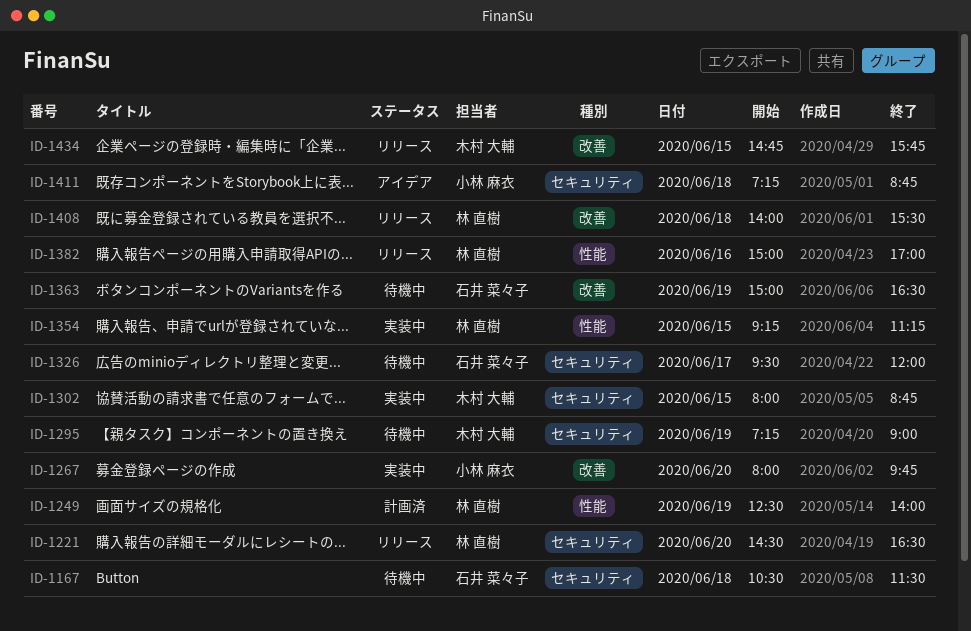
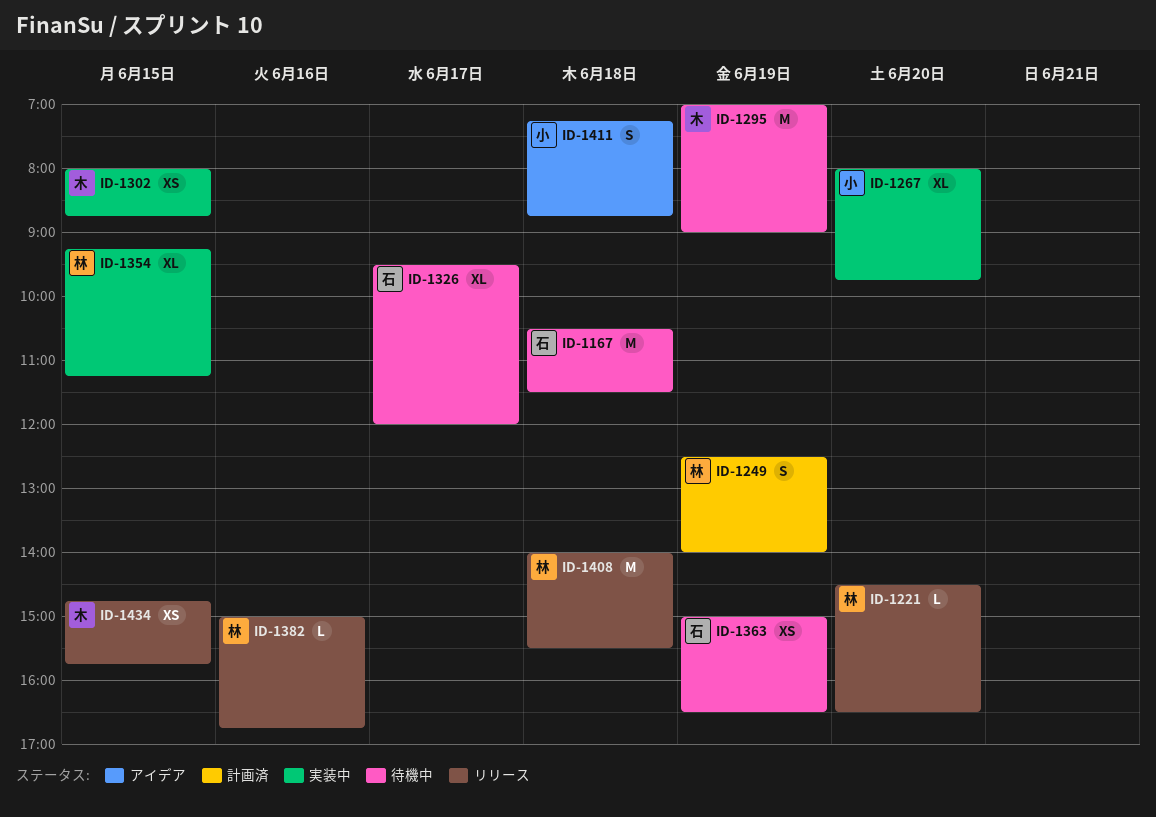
ID-1295, begins: 07:15 -> 07:00
ID-1382, ends: 17:00 -> 16:45

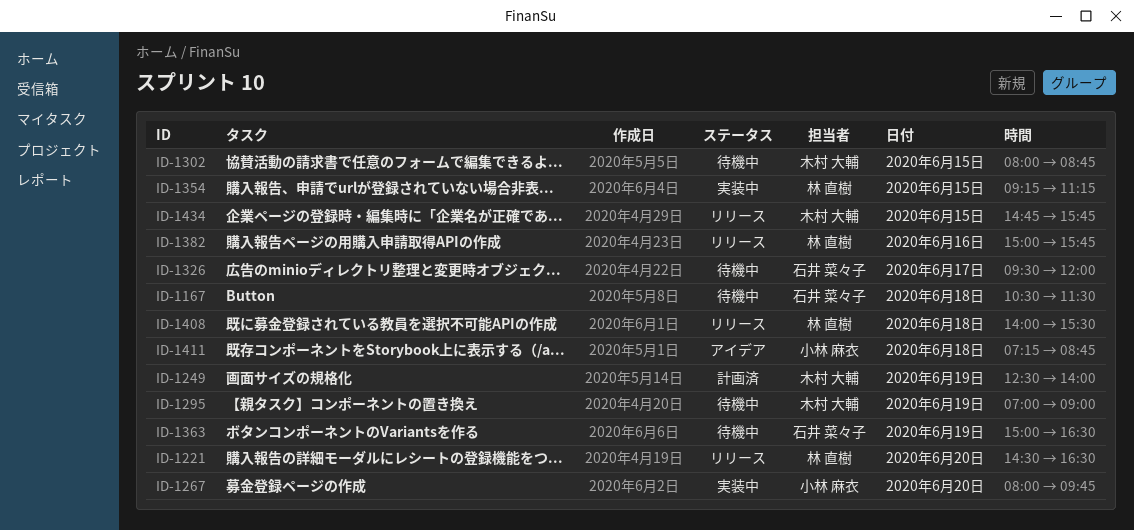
ID-1249, owner: 林 直樹 -> 木村 大輔
ID-1302, status: 実装中 -> 待機中
ID-1382, ends: 16:45 -> 15:45

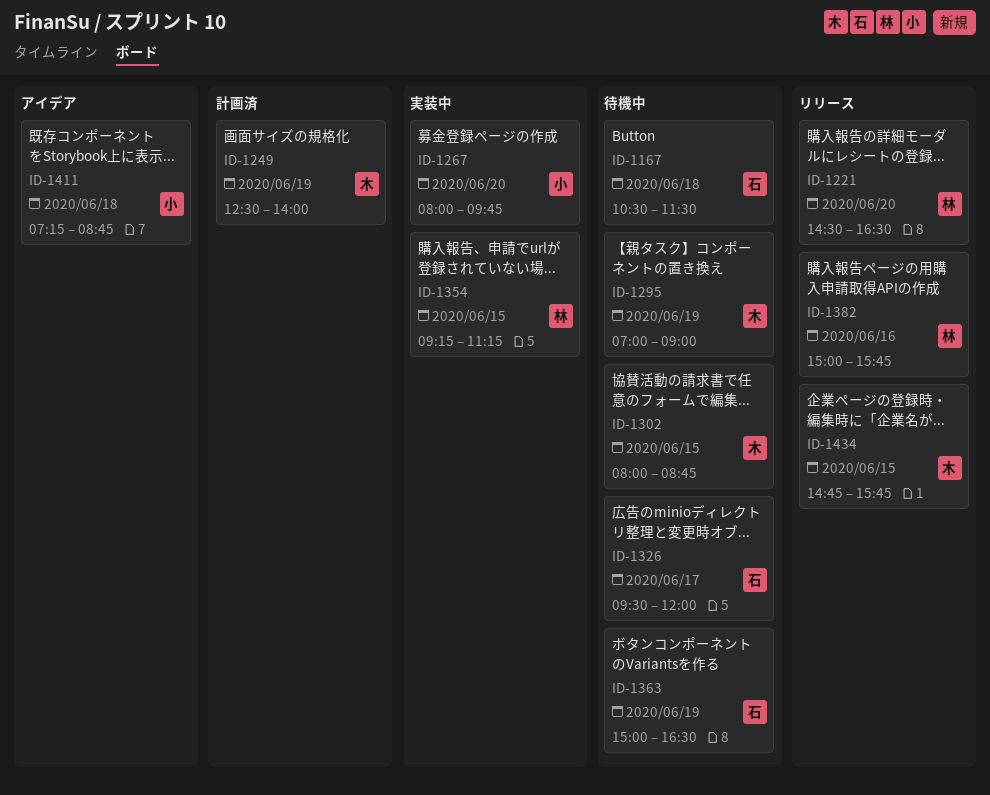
ID-1408: present -> none

